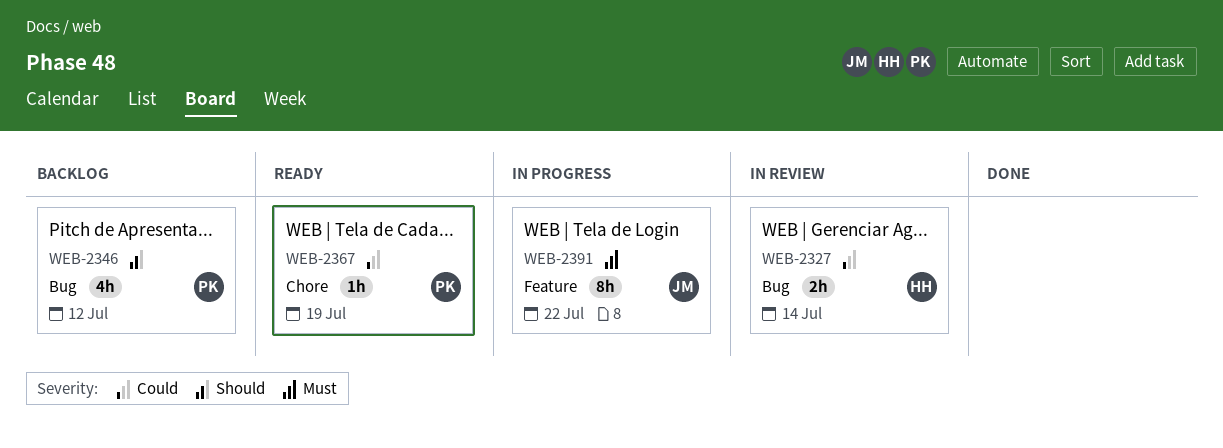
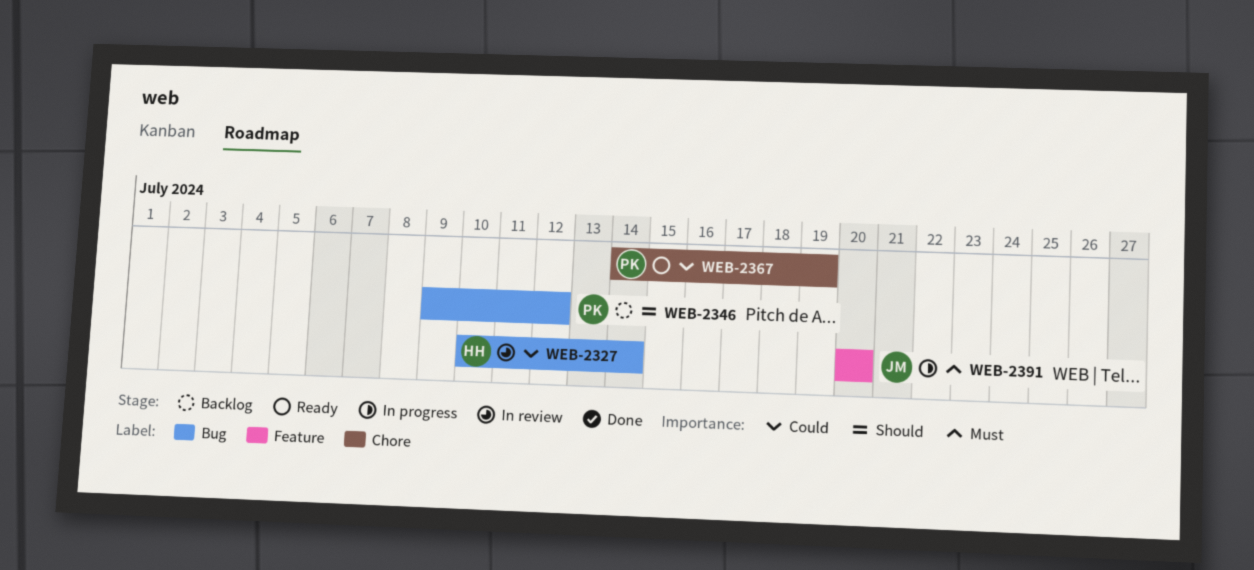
WEB-2391, due: Jul 22 -> Jul 20

